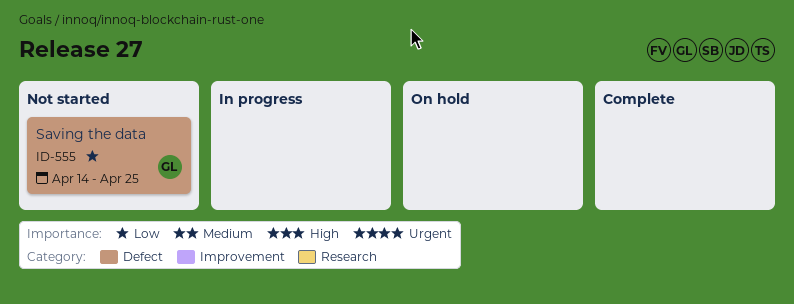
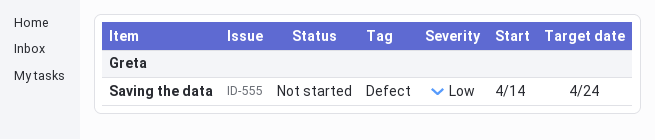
ID-555, due: Apr 25 -> Apr 24

